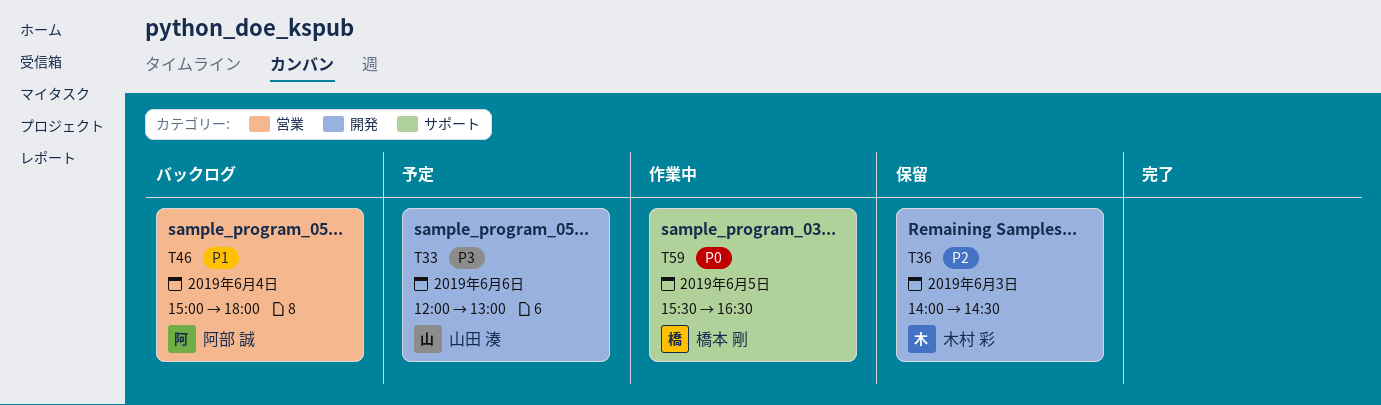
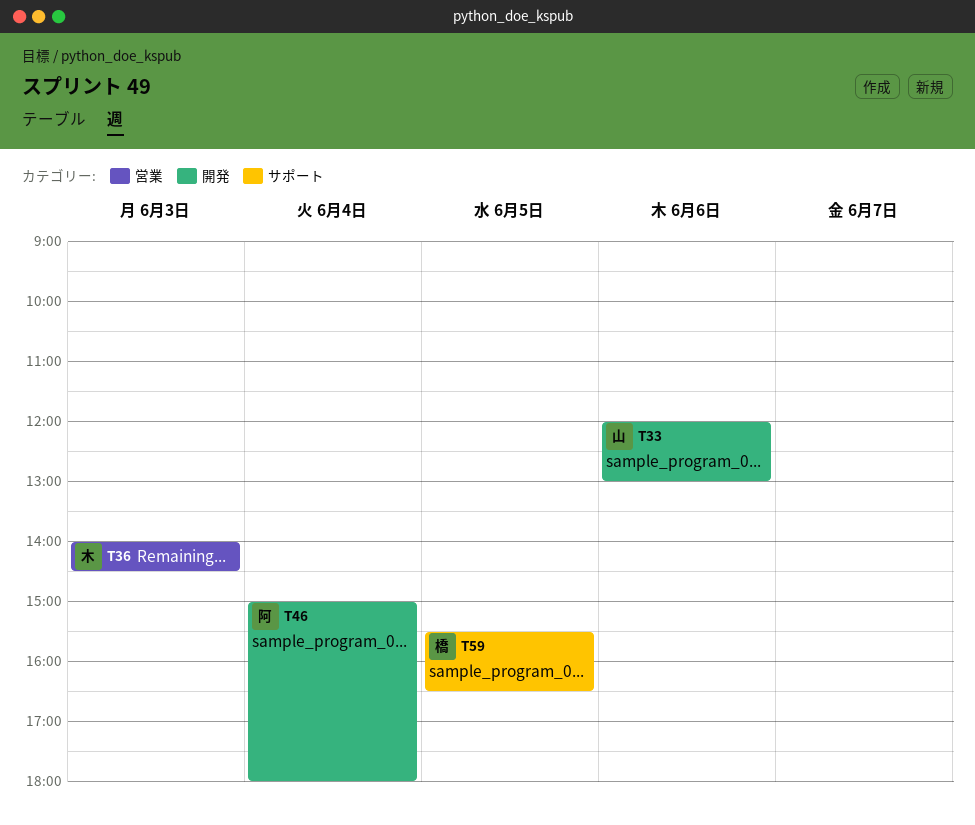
T36, label: 開発 -> 営業
T46, label: 営業 -> 開発

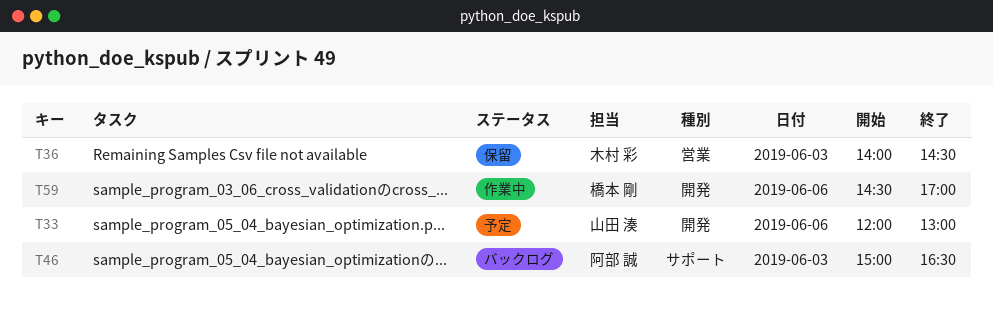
T46, label: 開発 -> サポート
T46, day: Jun 4 -> Jun 3
T46, ends: 18:00 -> 16:30
T59, label: サポート -> 開発
T59, day: Jun 5 -> Jun 6
T59, begins: 15:30 -> 14:30
T59, ends: 16:30 -> 17:00

